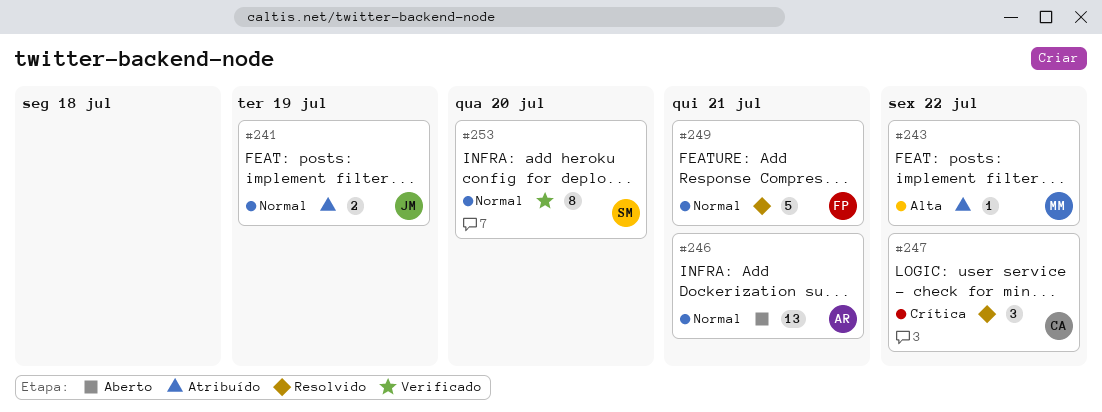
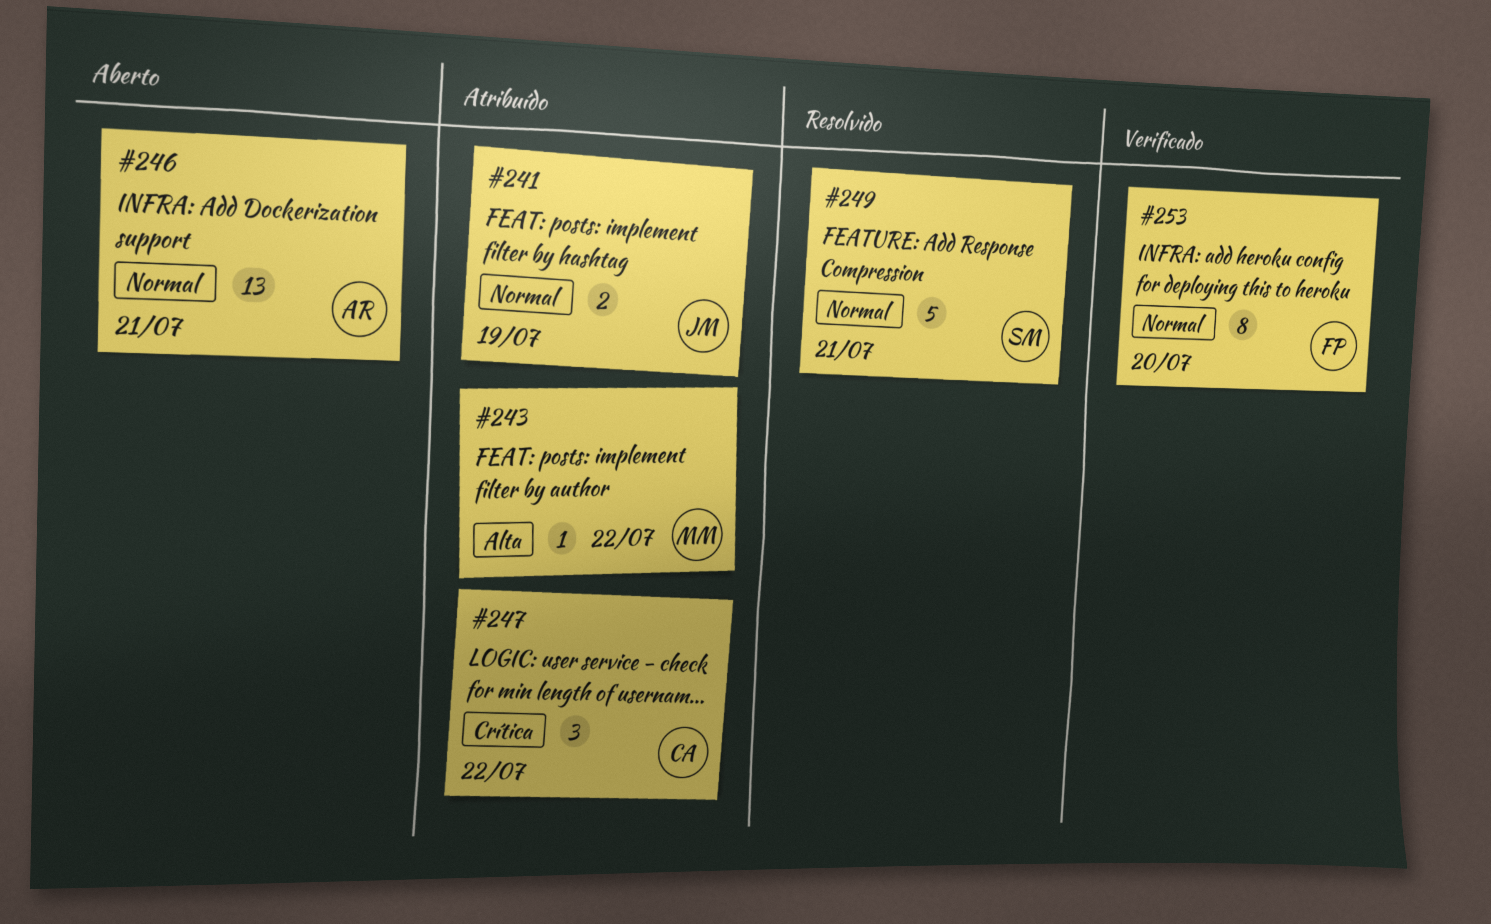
#247, status: Resolvido -> Atribuído
#249, owner: FP -> SM
#253, owner: SM -> FP

